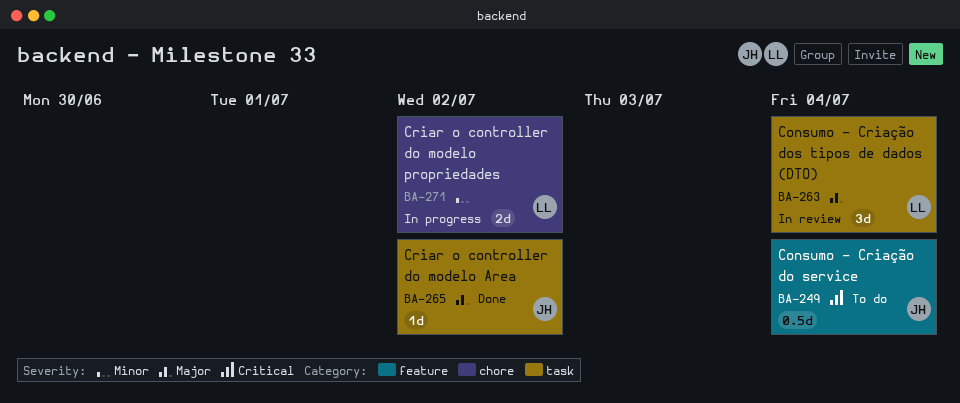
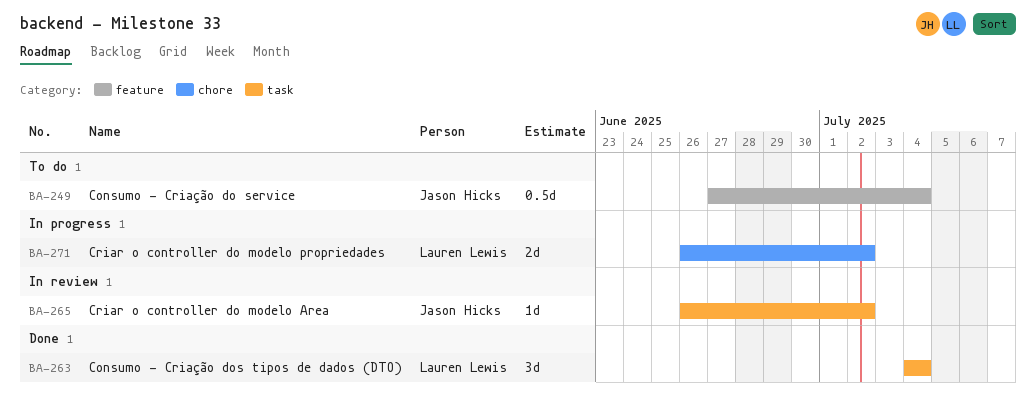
BA-263, status: In review -> Done
BA-265, status: Done -> In review

